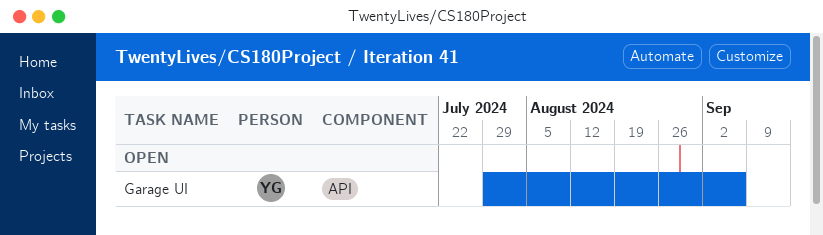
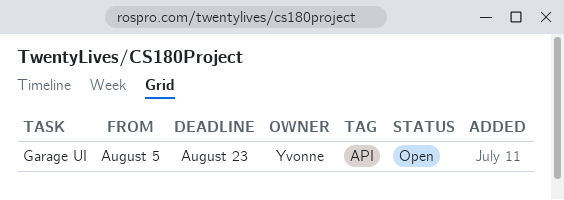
Garage UI, start: Jul 29 -> Aug 5
Garage UI, due: Sep 6 -> Aug 23

